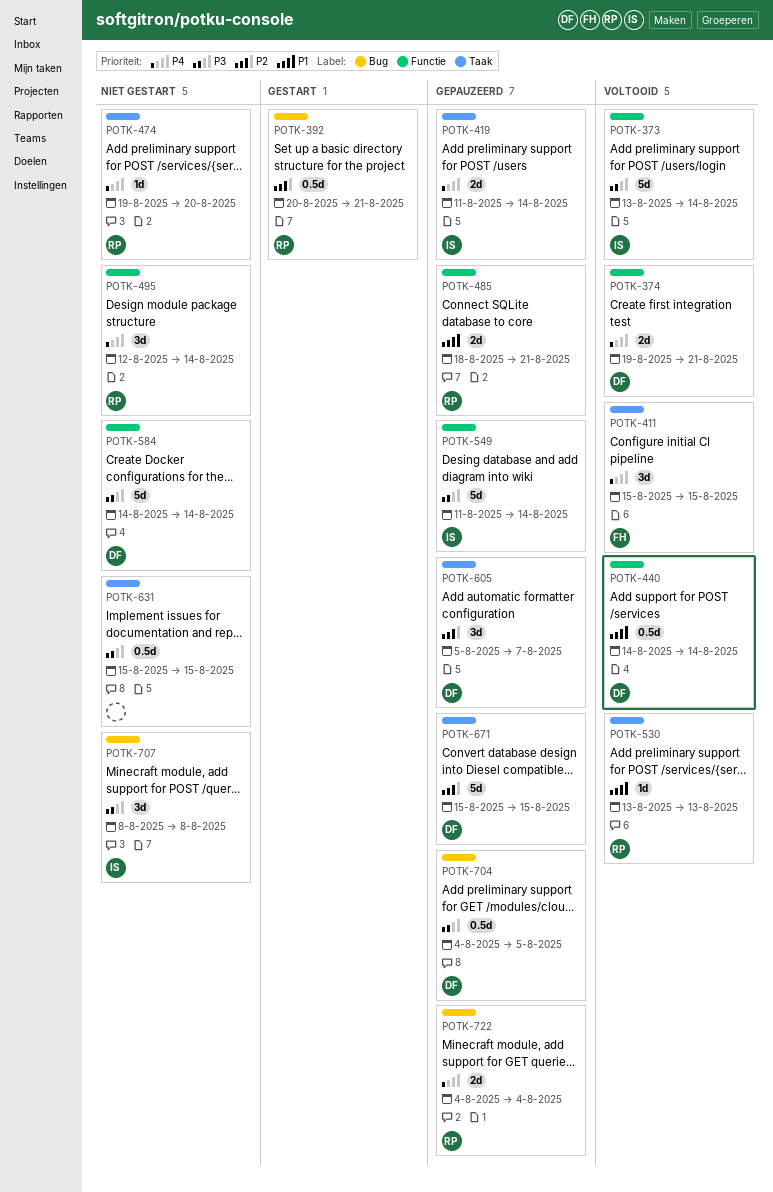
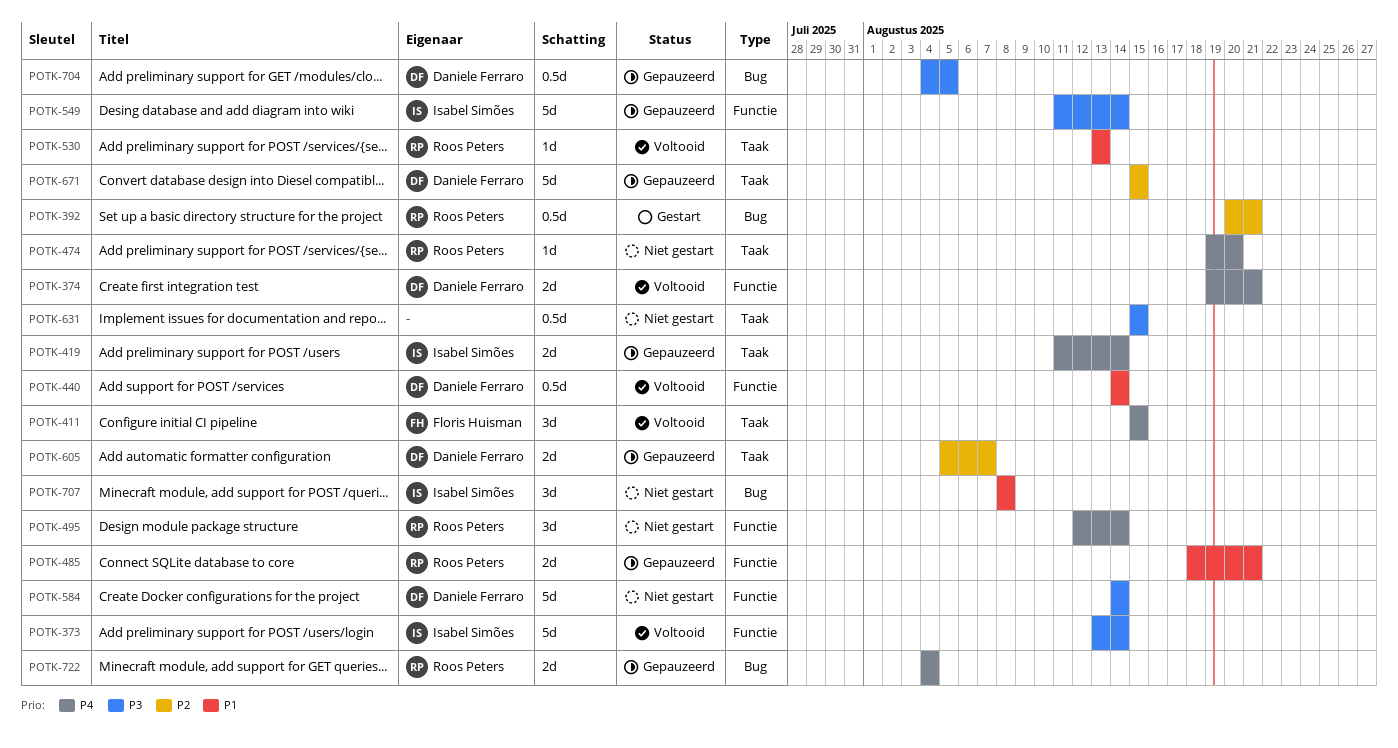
POTK-605, estimate: 3d -> 2d
POTK-707, priority: P3 -> P1

